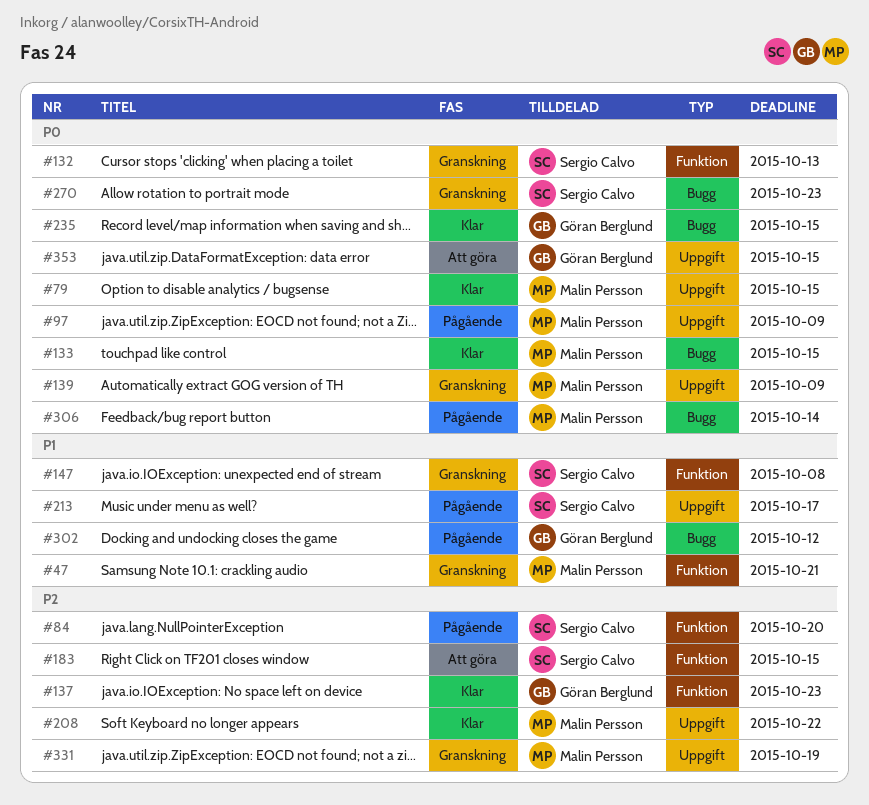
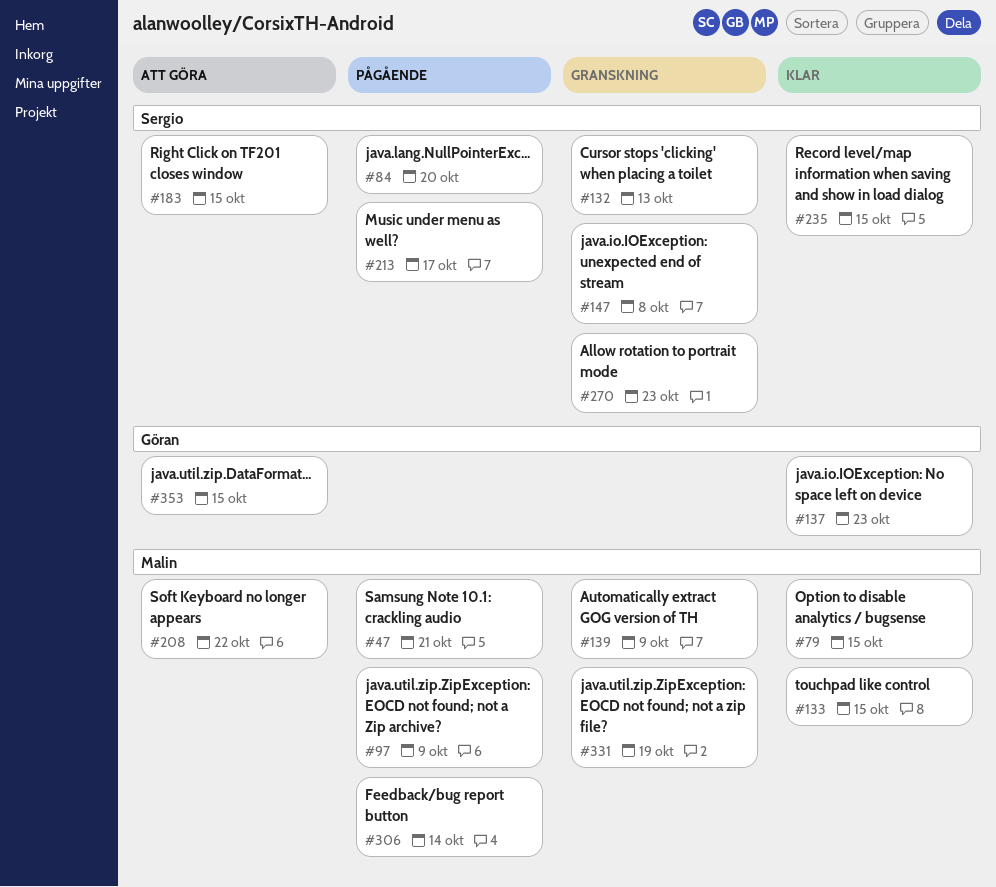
#47, status: Granskning -> Pågående
#208, status: Klar -> Att göra
#235, owner: Göran Berglund -> Sergio Calvo
#302: present -> none

